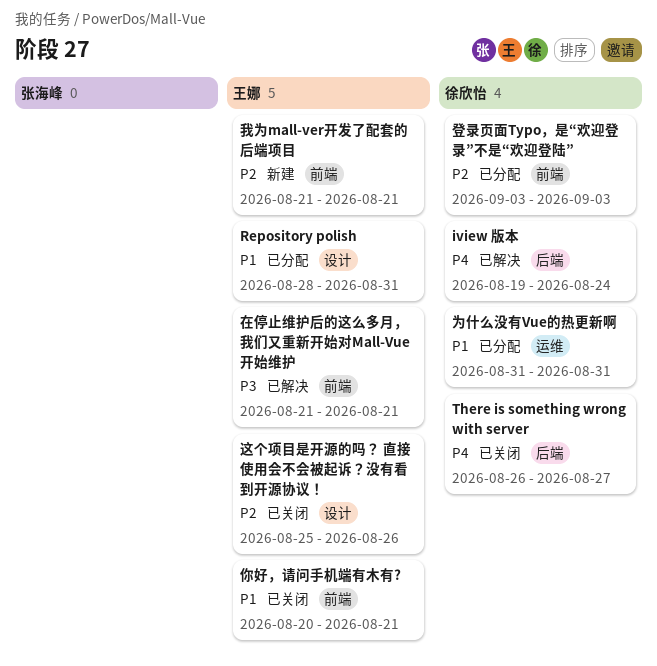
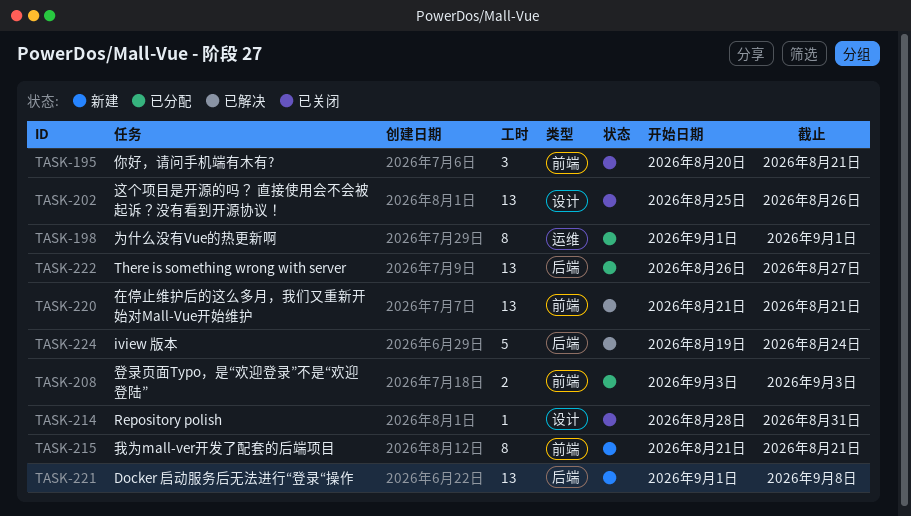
Docker 启动服务后无法进行“登录“操作: none -> present
Repository polish, status: 已分配 -> 已关闭
There is something wrong with server, status: 已关闭 -> 已分配
为什么没有Vue的热更新啊, start: Aug 31 -> Sep 1
为什么没有Vue的热更新啊, due: Aug 31 -> Sep 1

